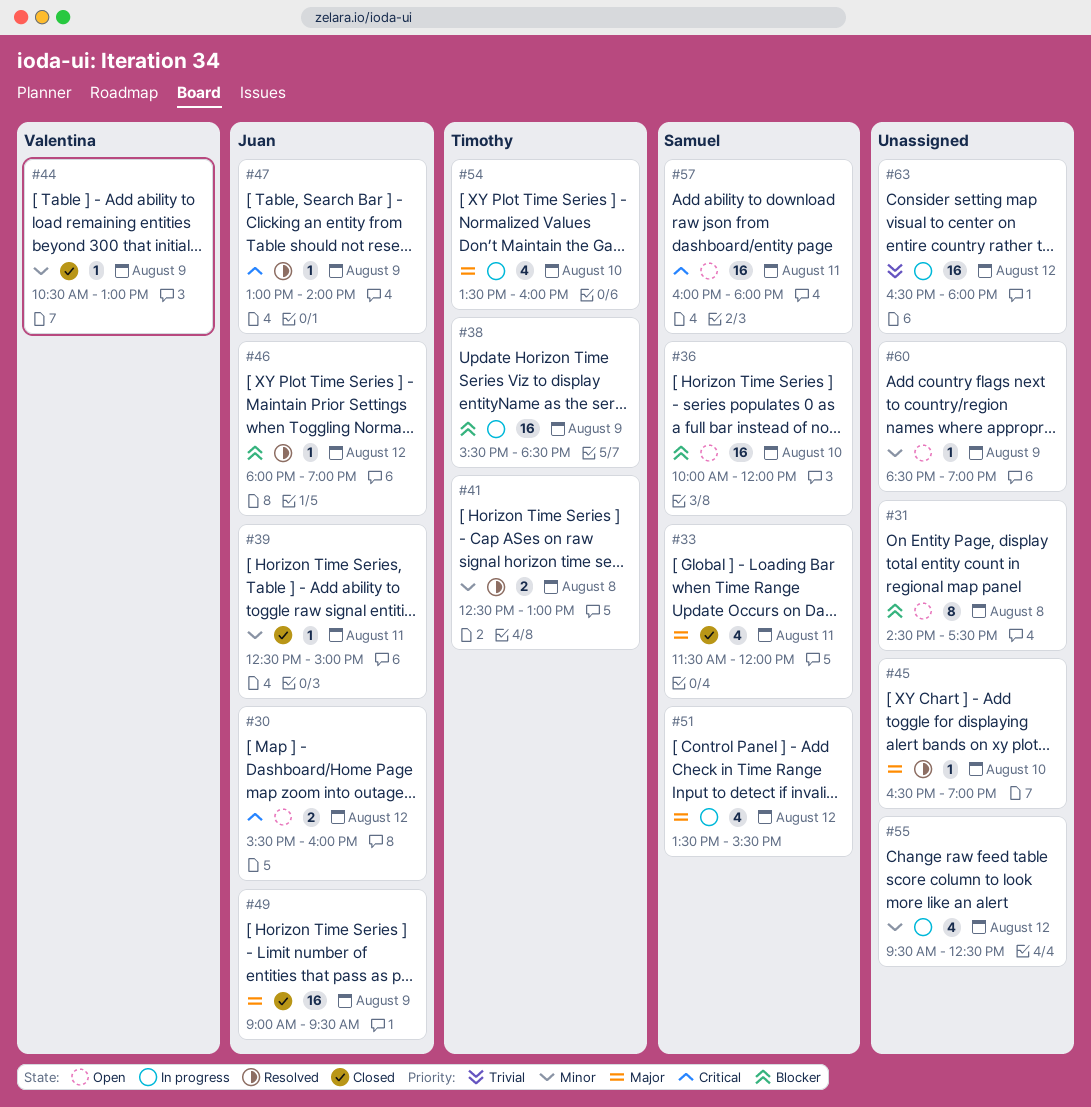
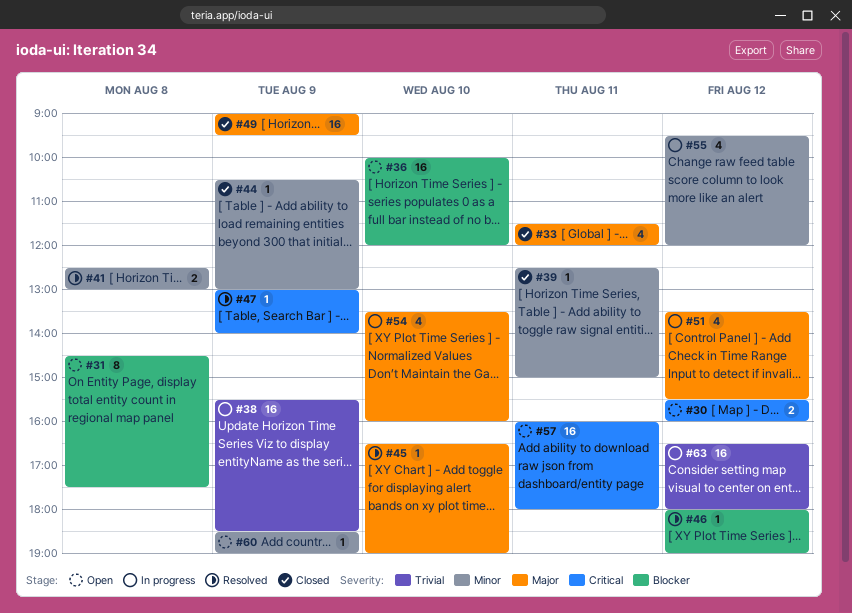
#38, priority: Blocker -> Trivial
#55, ends: 12:30 -> 12:00

